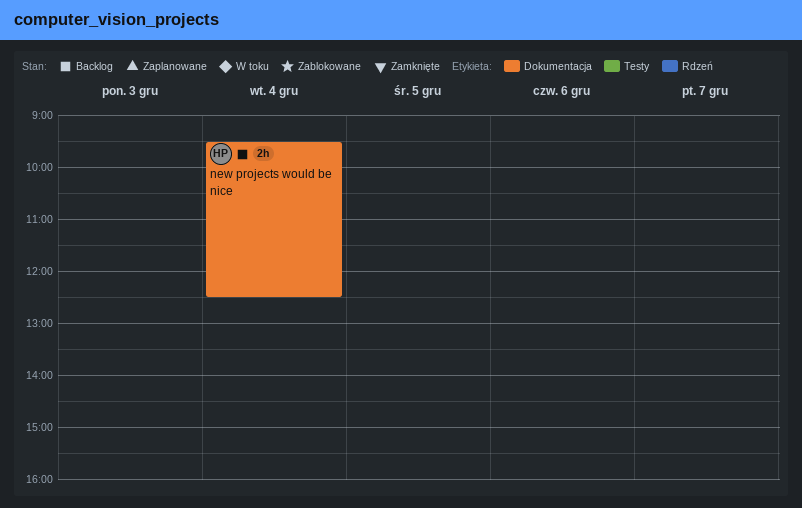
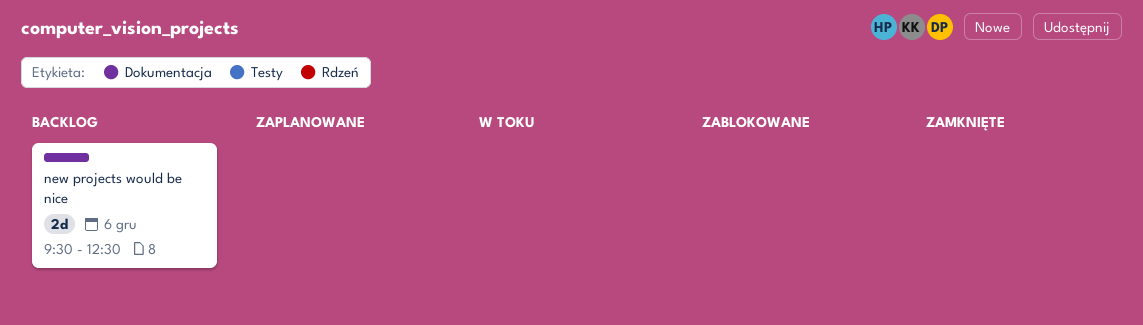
new projects would be nice, estimate: 2h -> 2d
new projects would be nice, day: Dec 4 -> Dec 6

